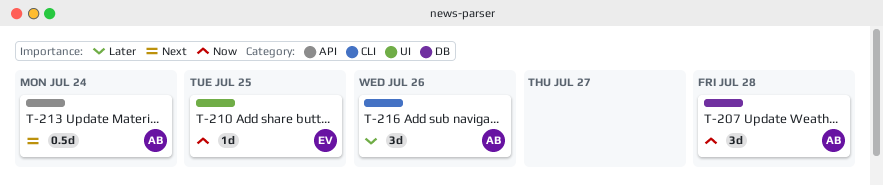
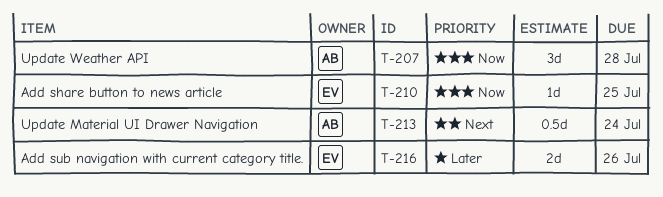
T-216, owner: AB -> EV
T-216, estimate: 3d -> 2d

